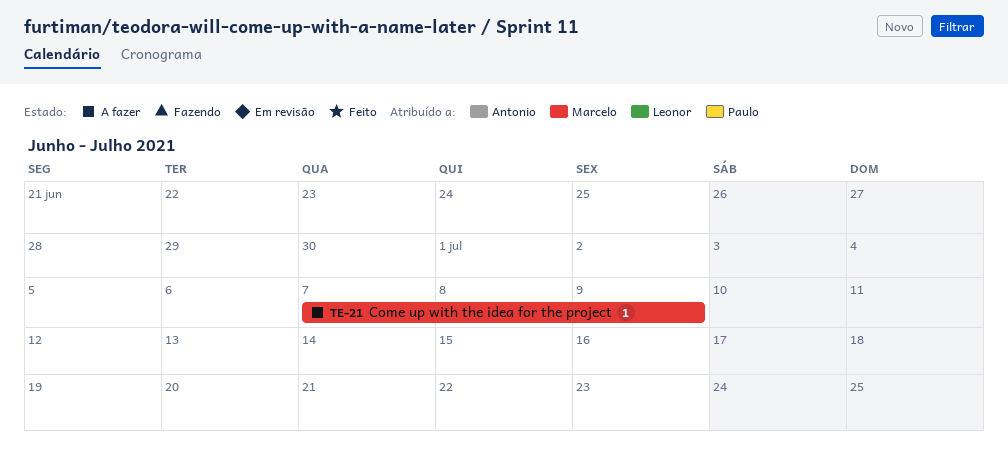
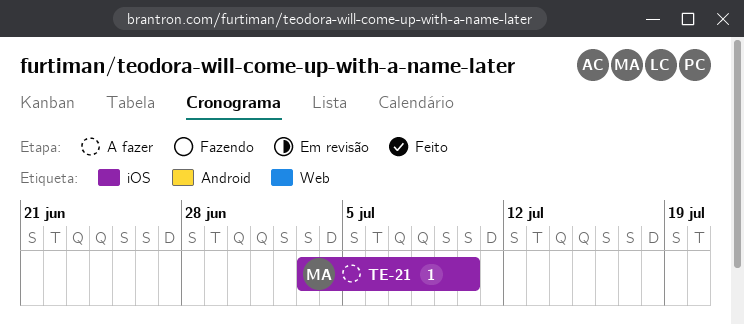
TE-21, start: Jul 7 -> Jul 3
TE-21, due: Jul 9 -> Jul 10

